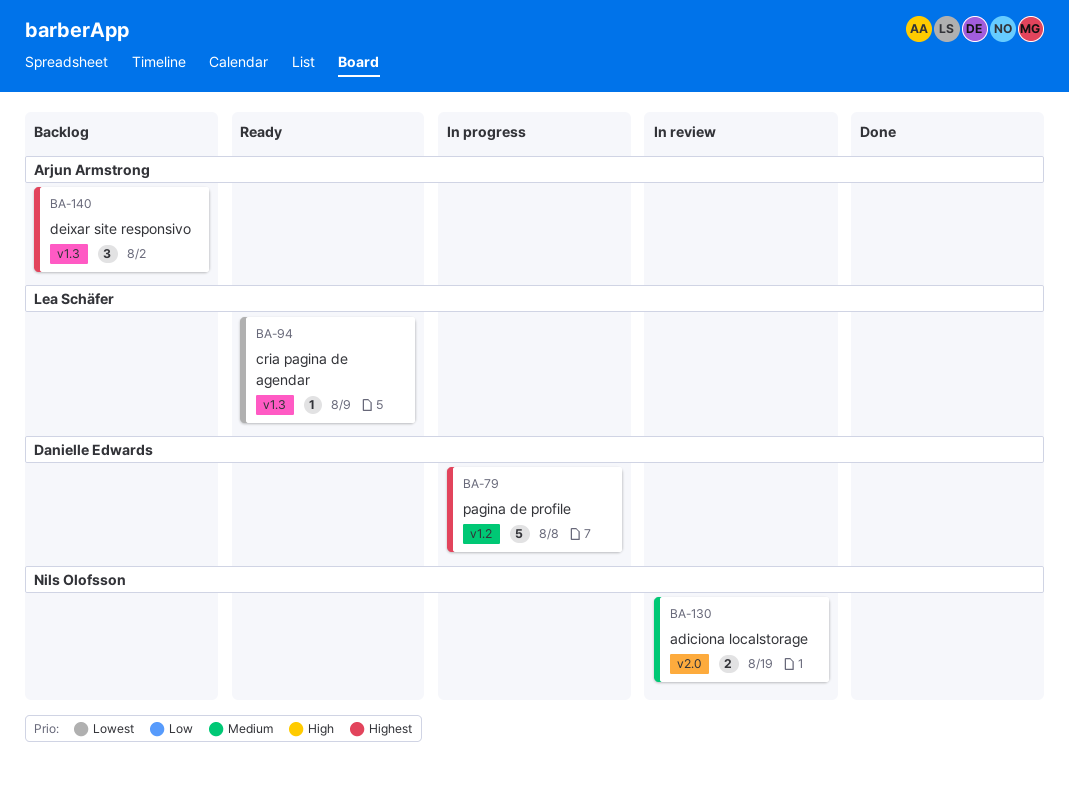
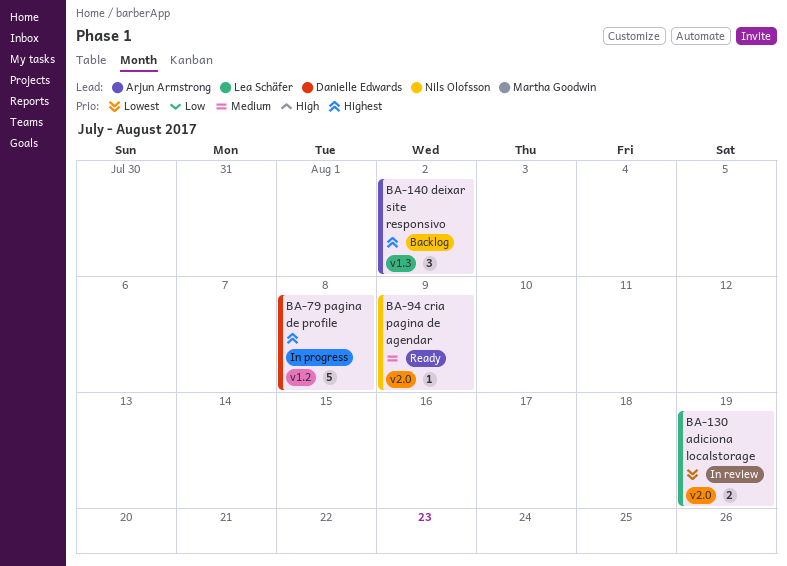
BA-94, owner: Lea Schäfer -> Nils Olofsson
BA-94, priority: Lowest -> Medium
BA-94, label: v1.3 -> v2.0
BA-130, owner: Nils Olofsson -> Lea Schäfer
BA-130, priority: Medium -> Lowest

